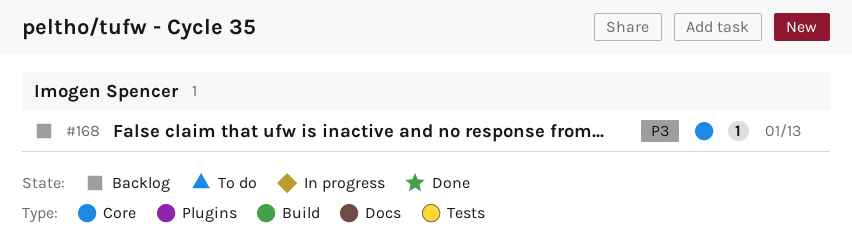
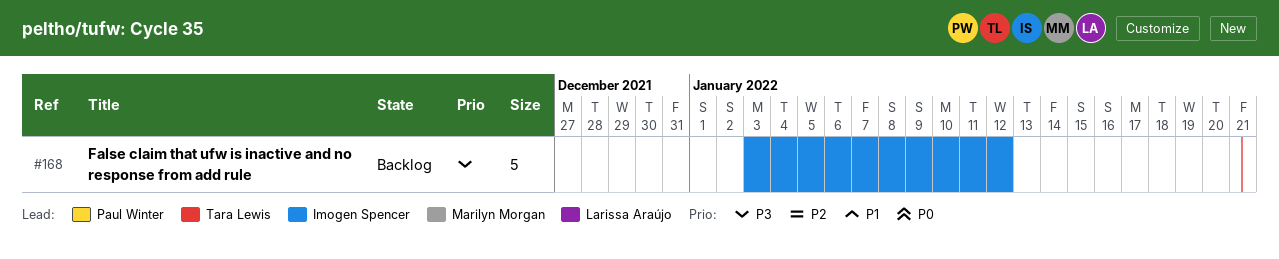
#168, estimate: 1 -> 5
#168, due: Jan 13 -> Jan 12

